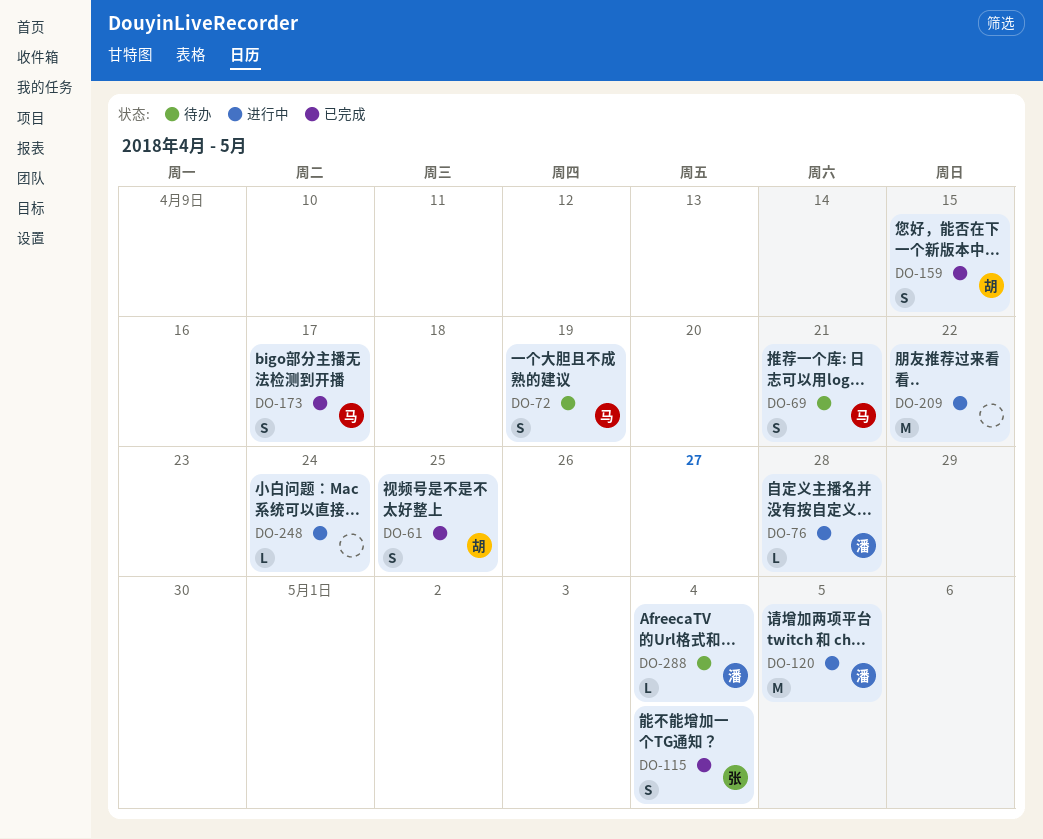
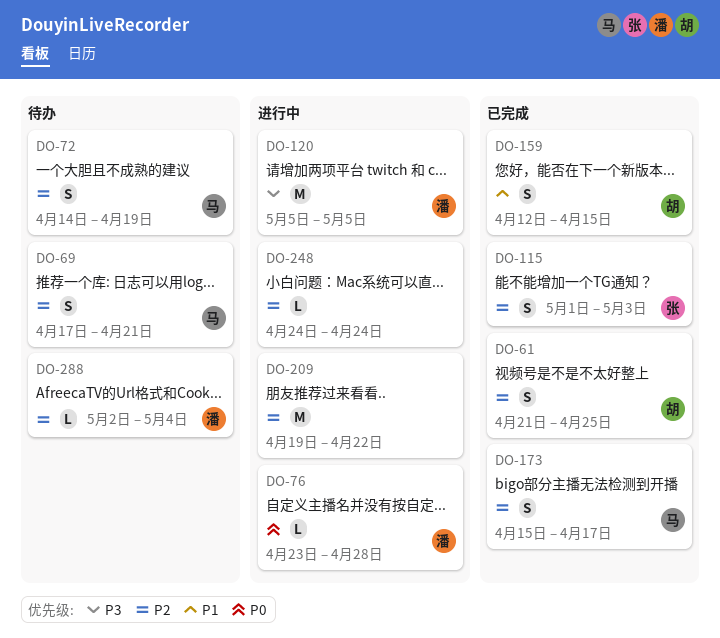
DO-115, due: May 4 -> May 3

